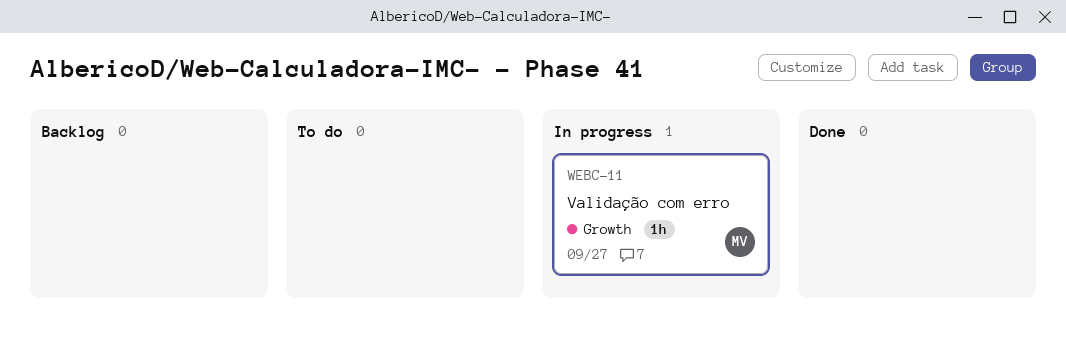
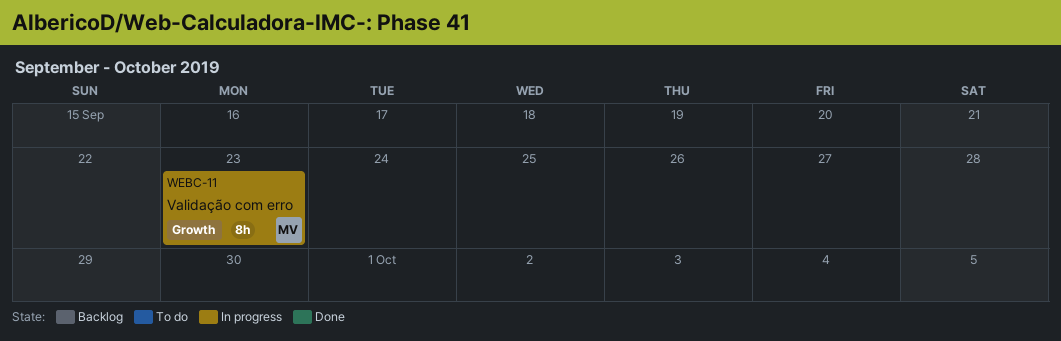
WEBC-11, estimate: 1h -> 8h
WEBC-11, due: Sep 27 -> Sep 23

